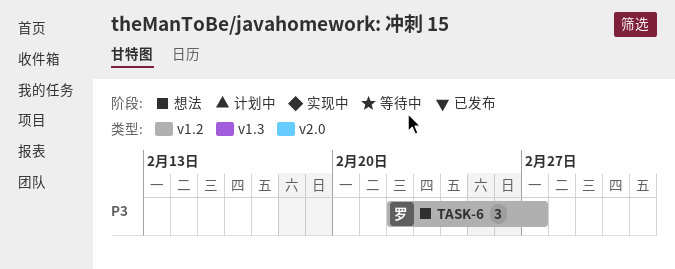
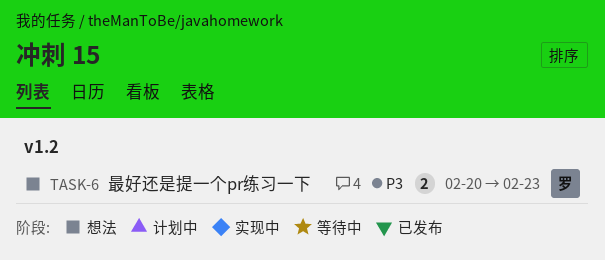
TASK-6, estimate: 3 -> 2
TASK-6, start: Feb 22 -> Feb 20
TASK-6, due: Feb 27 -> Feb 23

